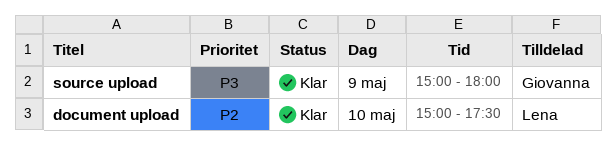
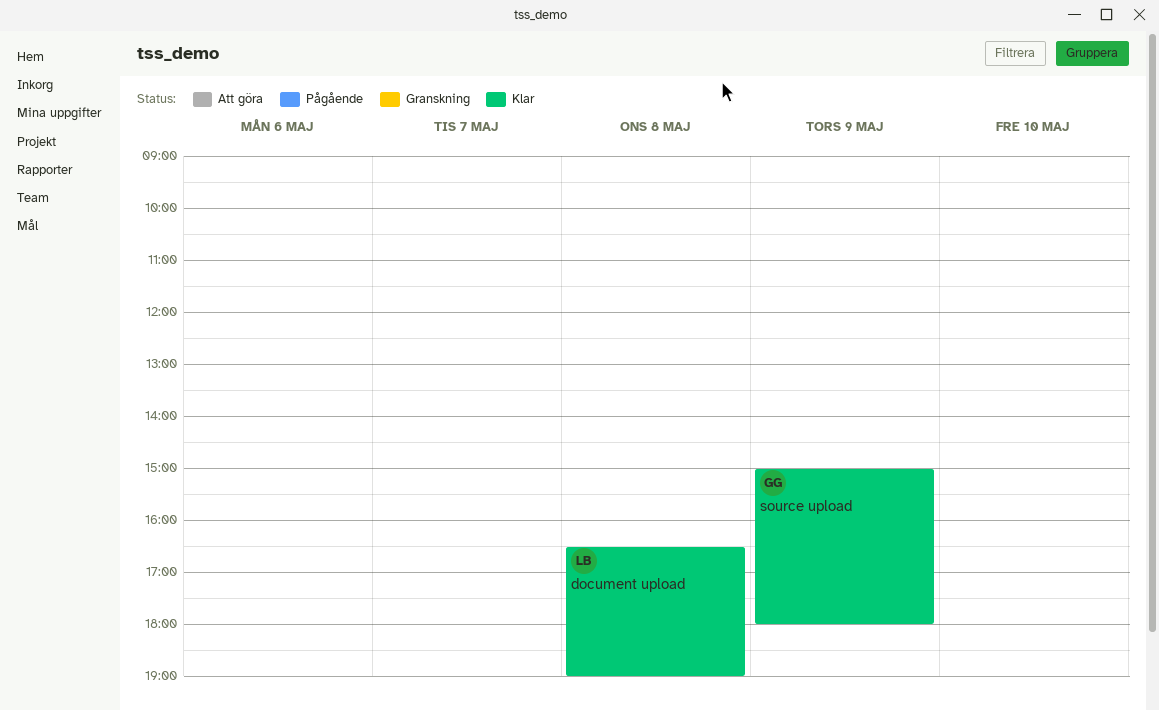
document upload, day: May 10 -> May 8
document upload, begins: 15:00 -> 16:30
document upload, ends: 17:30 -> 19:00

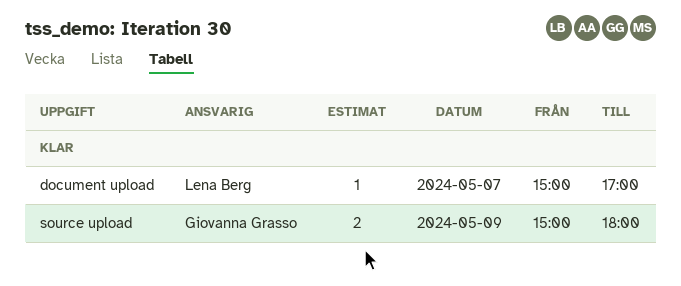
document upload, day: May 8 -> May 7
document upload, begins: 16:30 -> 15:00
document upload, ends: 19:00 -> 17:00

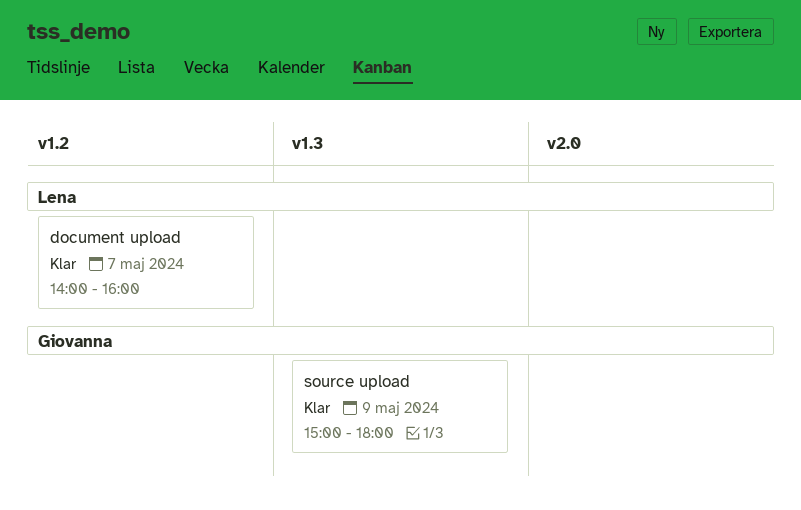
document upload, begins: 15:00 -> 14:00
document upload, ends: 17:00 -> 16:00

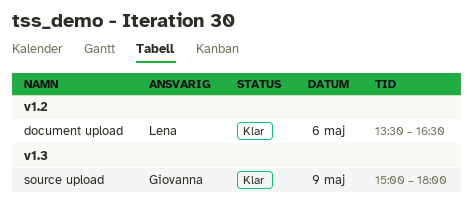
document upload, day: May 7 -> May 6
document upload, begins: 14:00 -> 13:30
document upload, ends: 16:00 -> 16:30

